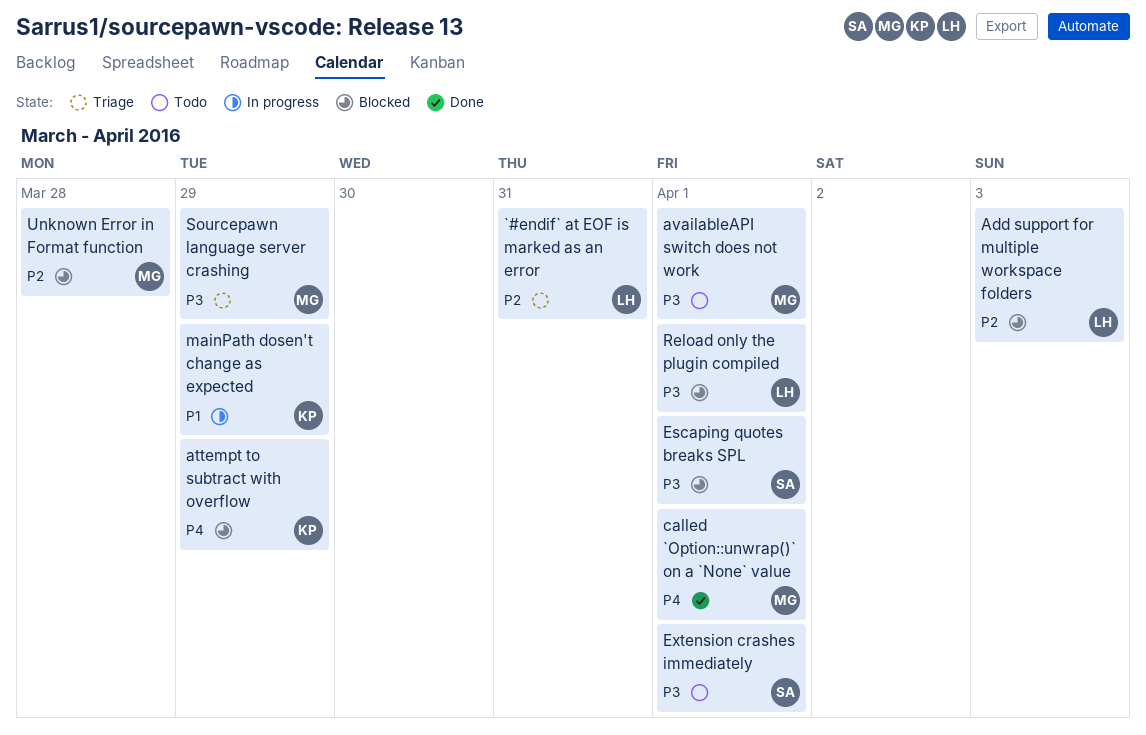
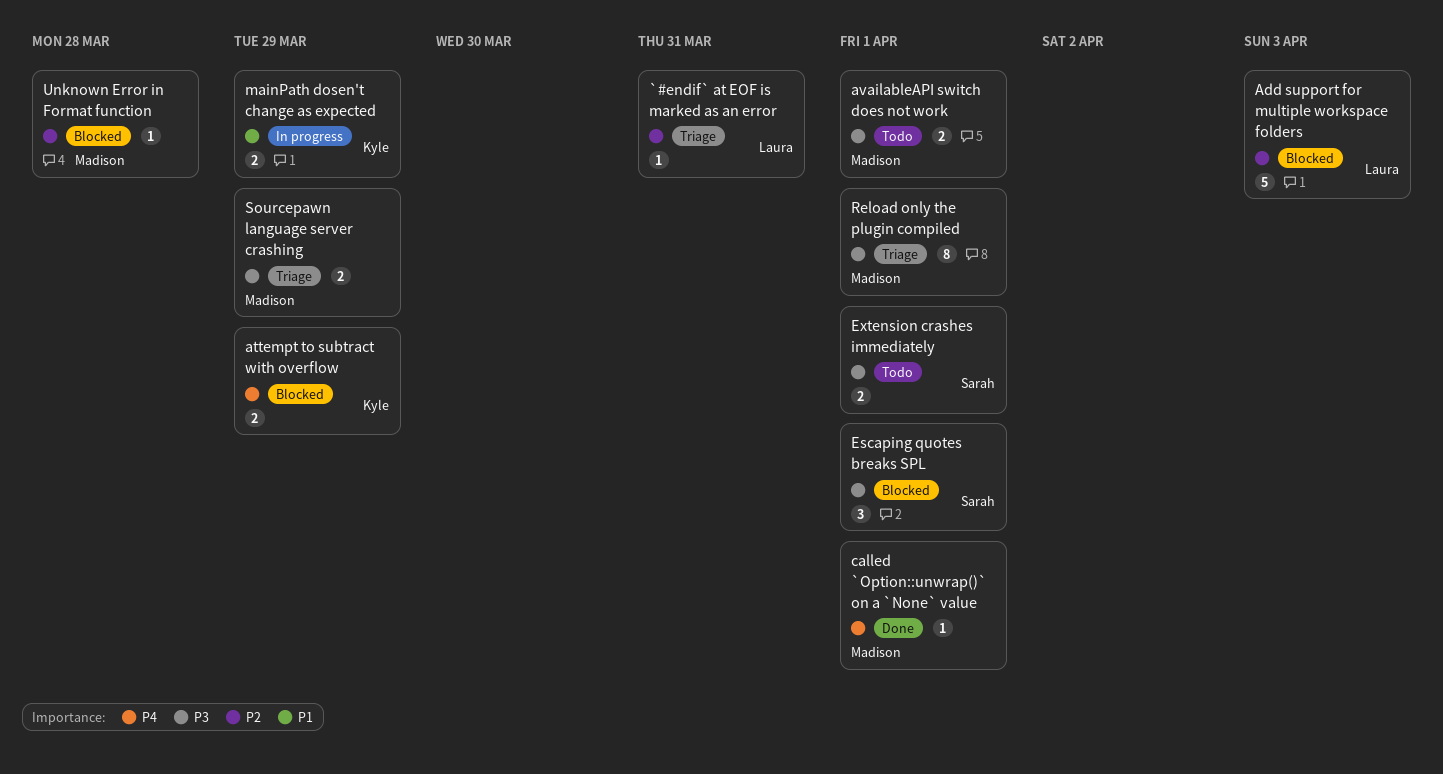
Reload only the plugin compiled, status: Blocked -> Triage
Reload only the plugin compiled, owner: Laura -> Madison

